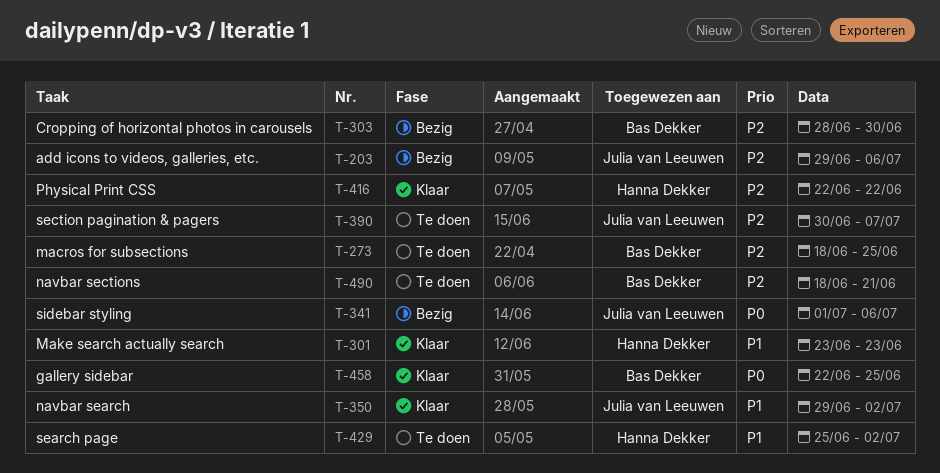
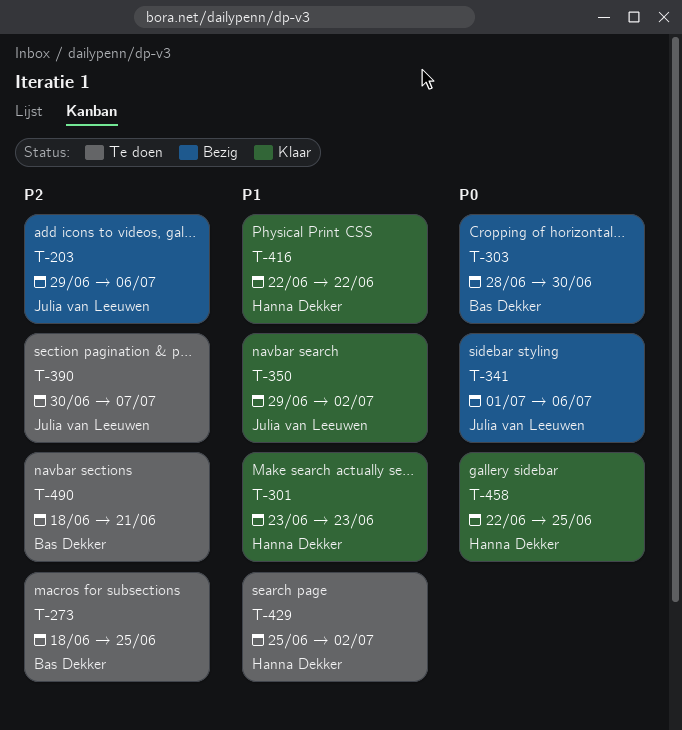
T-303, priority: P2 -> P0
T-416, priority: P2 -> P1
T-458, owner: Bas Dekker -> Hanna Dekker

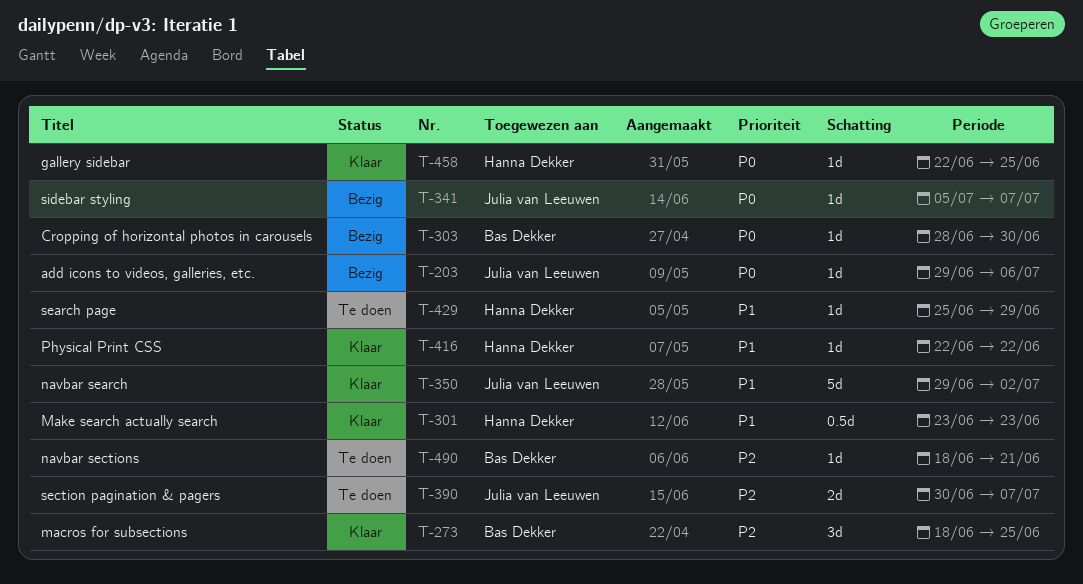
T-203, priority: P2 -> P0
T-273, status: Te doen -> Klaar
T-341, start: Jul 1 -> Jul 5
T-341, due: Jul 6 -> Jul 7
T-429, due: Jul 2 -> Jun 29

